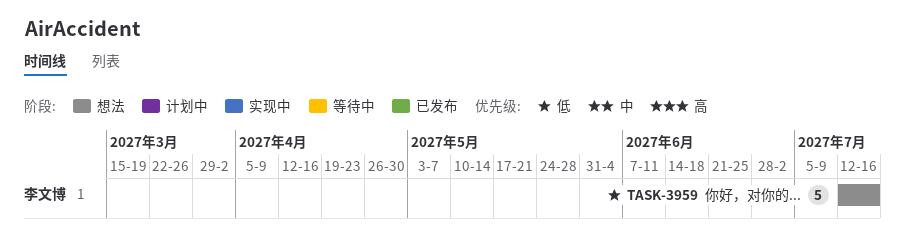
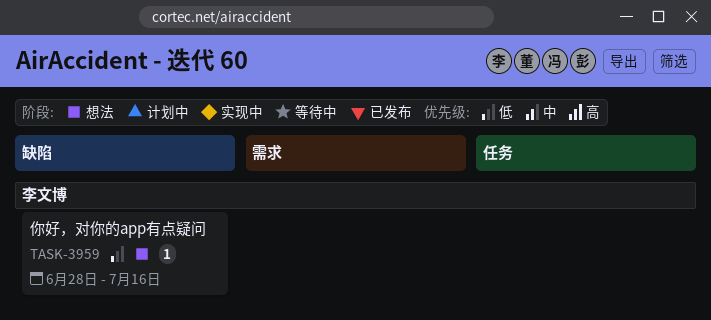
TASK-3959, estimate: 5 -> 1
TASK-3959, start: Jul 12 -> Jun 28

